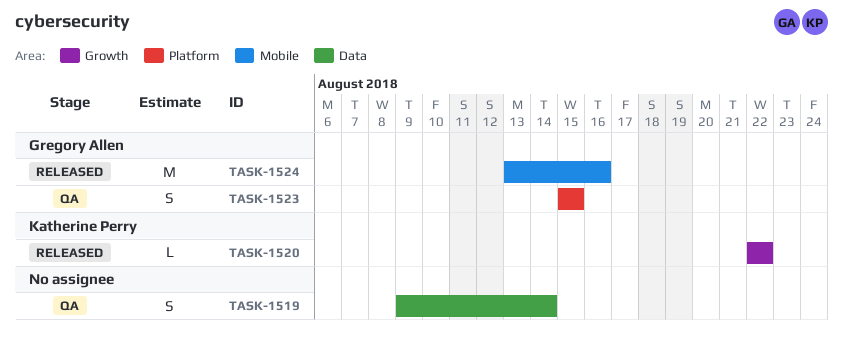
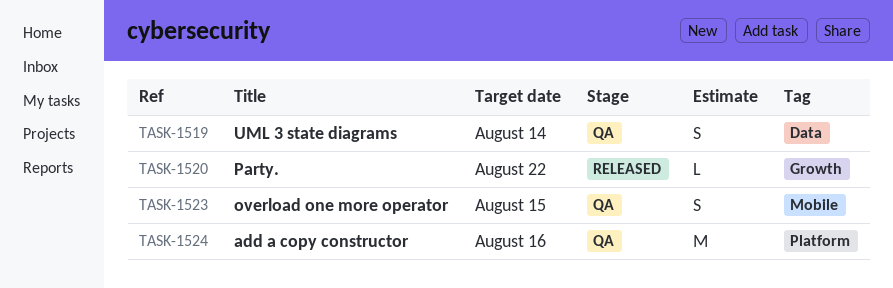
TASK-1523, label: Platform -> Mobile
TASK-1524, status: Released -> QA
TASK-1524, label: Mobile -> Platform

